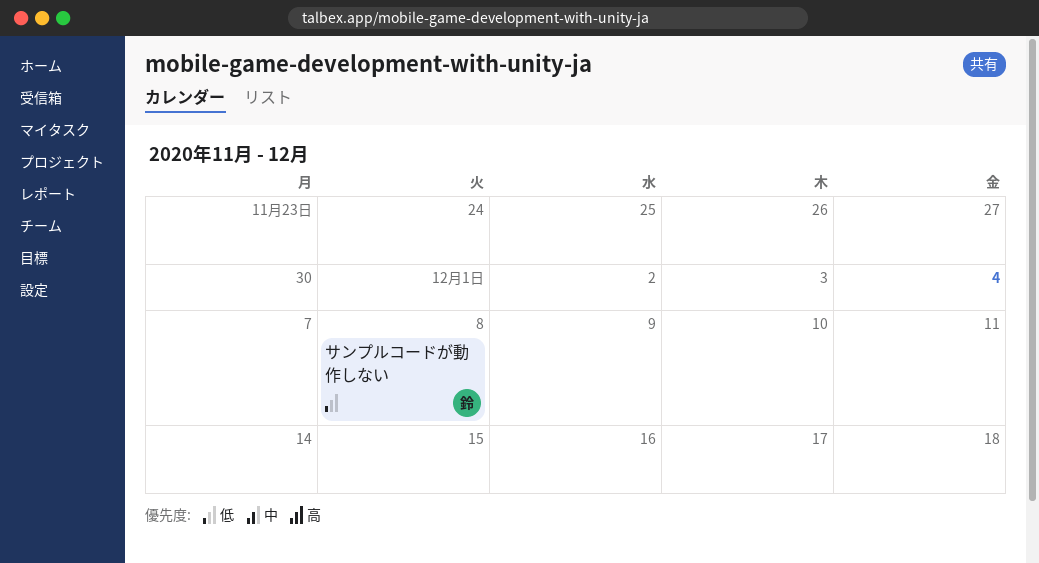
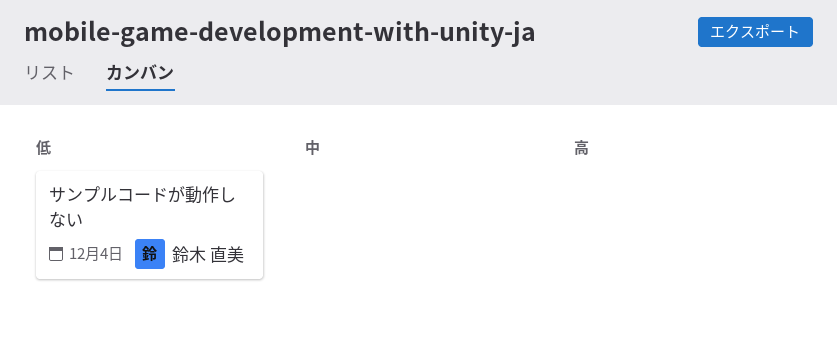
サンプルコードが動作しない, due: Dec 8 -> Dec 4

